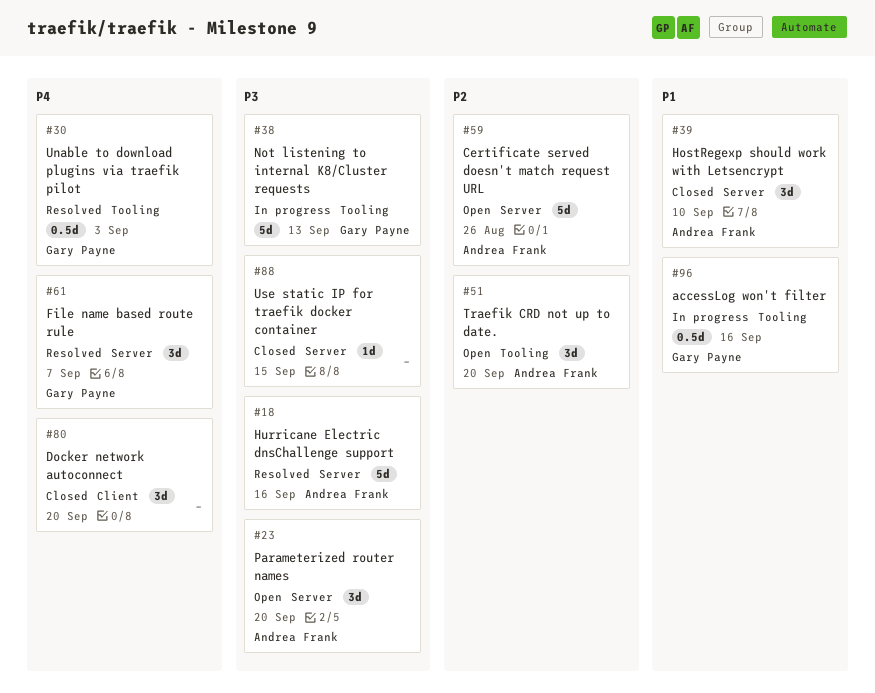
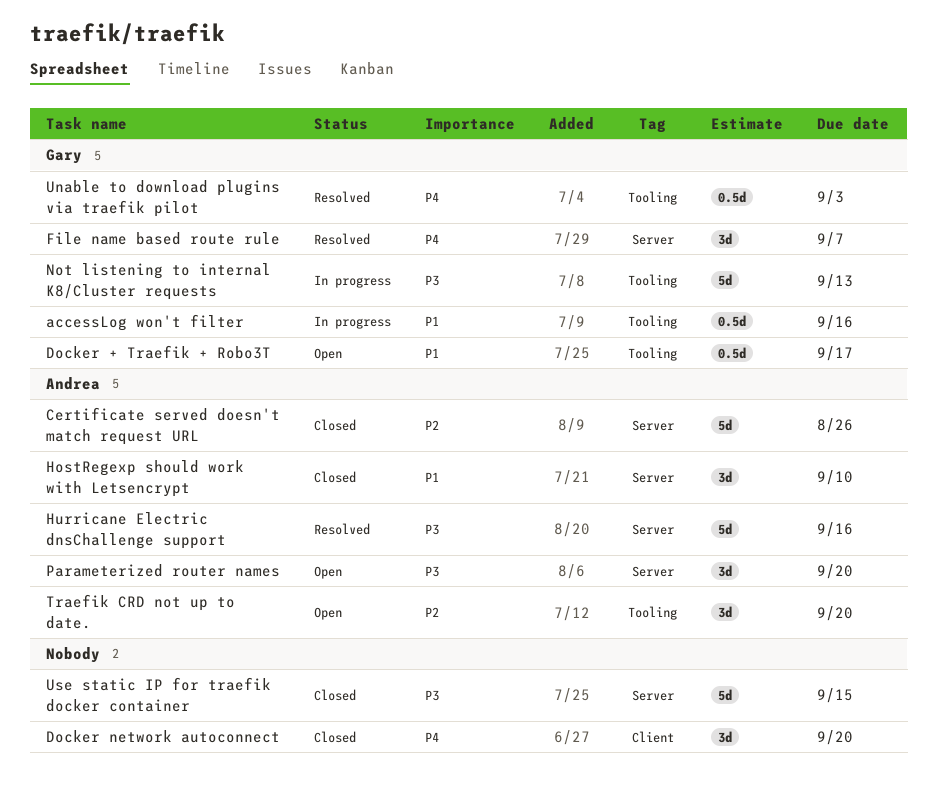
Certificate served doesn't match request URL, status: Open -> Closed
Docker + Traefik + Robo3T: none -> present
Use static IP for traefik docker container, estimate: 1d -> 5d

